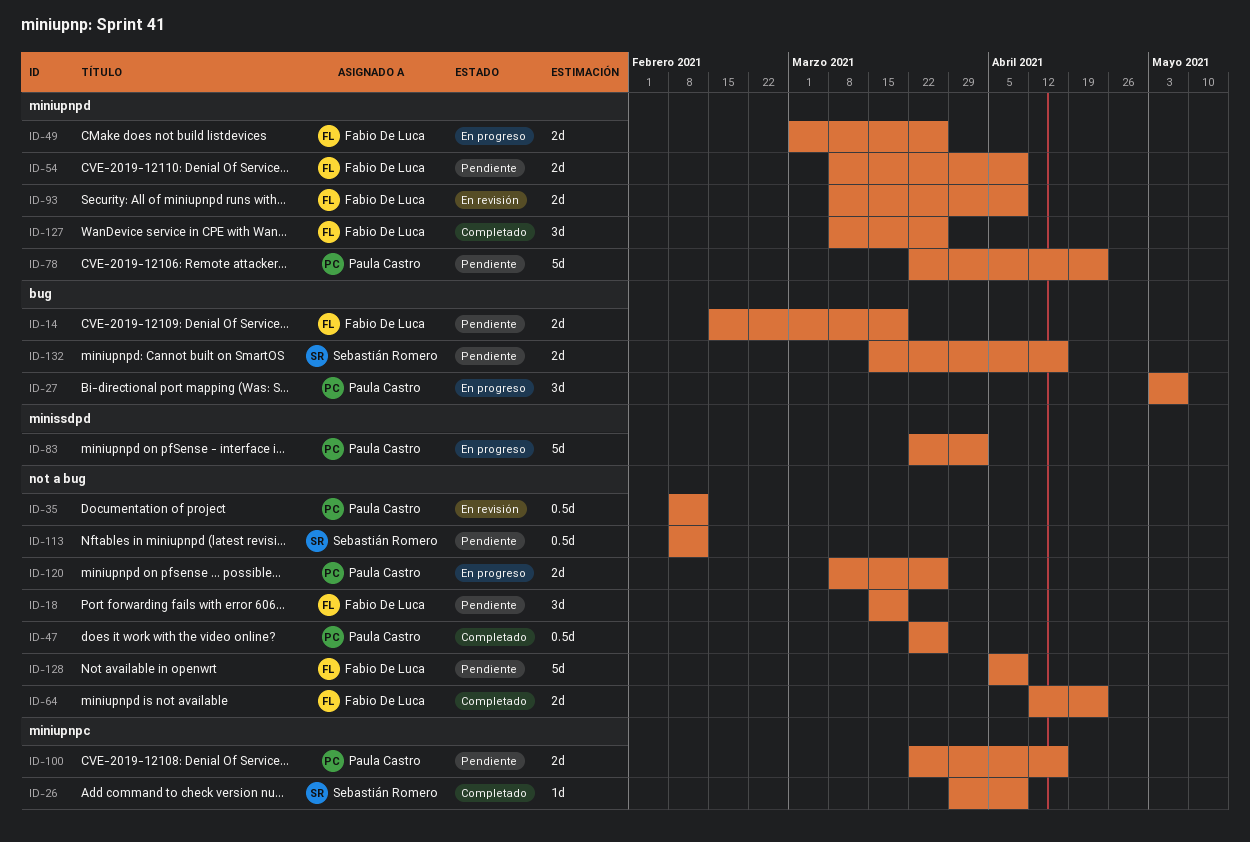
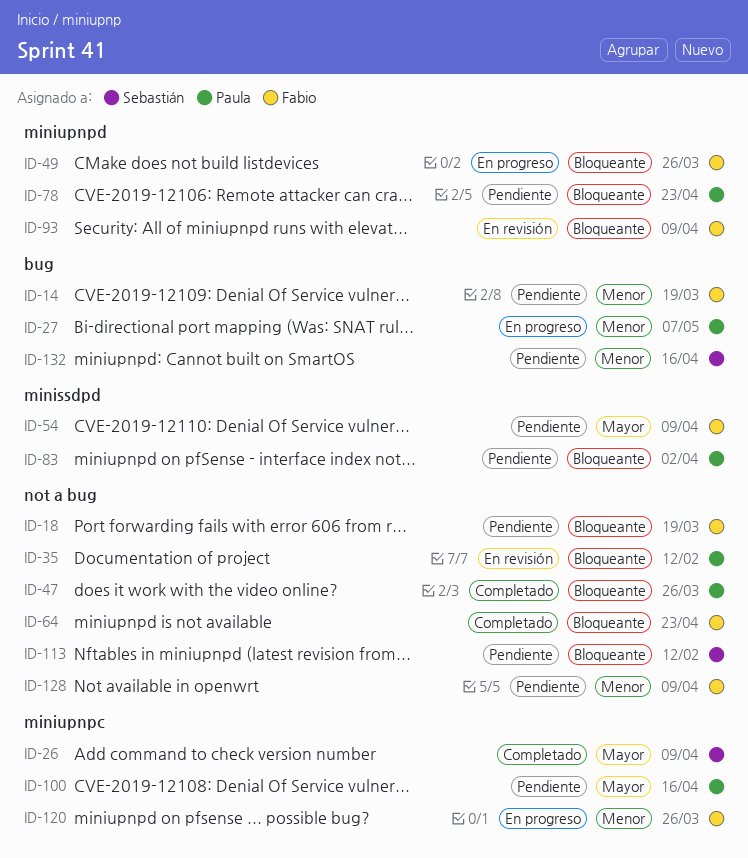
ID-54, label: miniupnpd -> minissdpd
ID-83, status: En progreso -> Pendiente
ID-120, owner: Paula Castro -> Fabio De Luca
ID-120, label: not a bug -> miniupnpc
ID-127: present -> none

